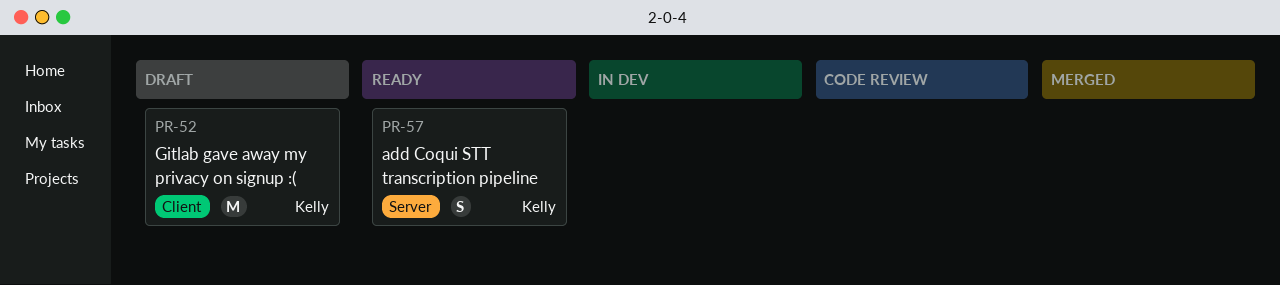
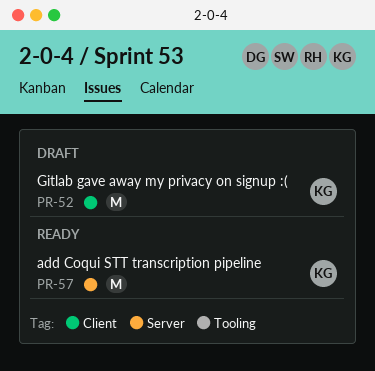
PR-57, estimate: S -> M

